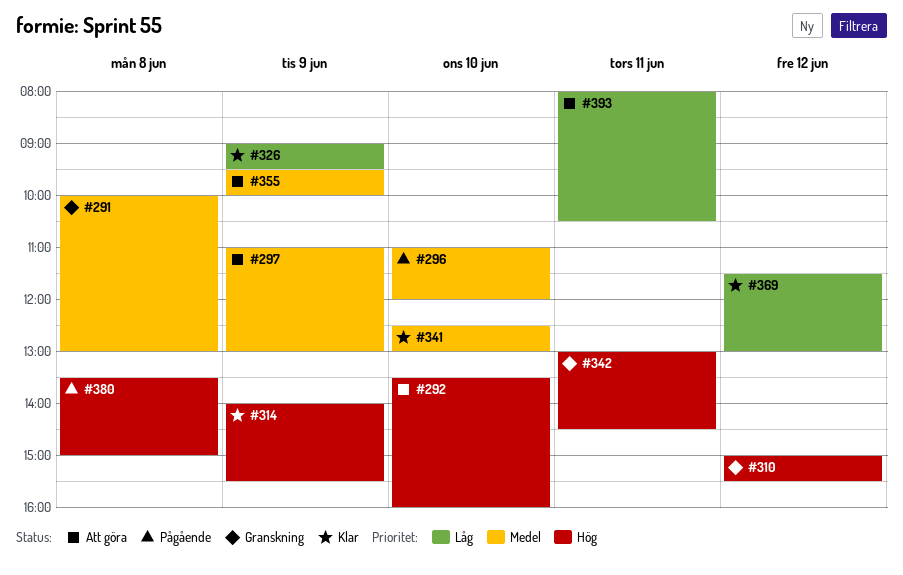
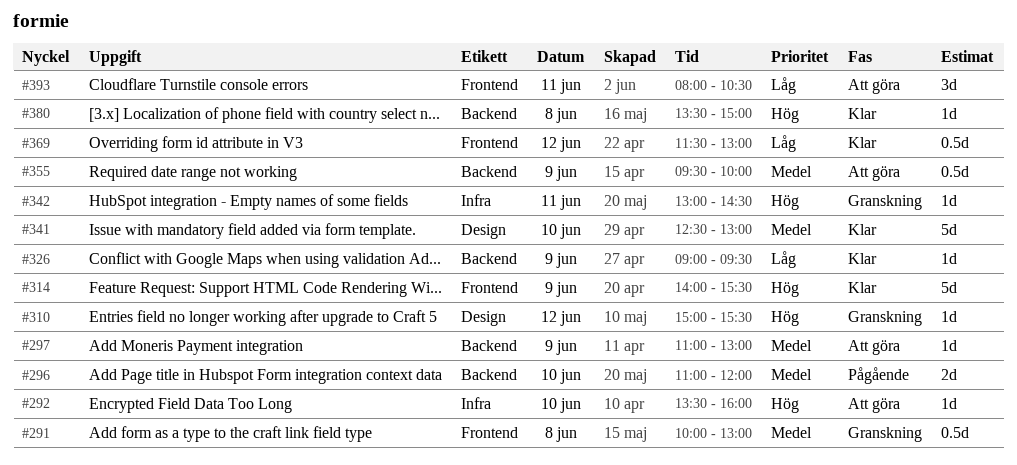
#380, status: Pågående -> Klar

